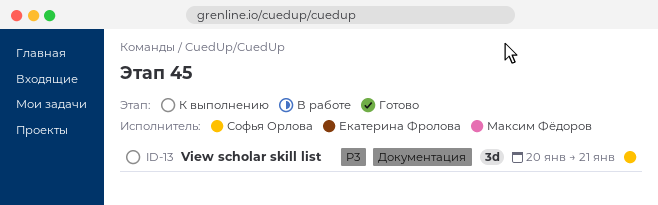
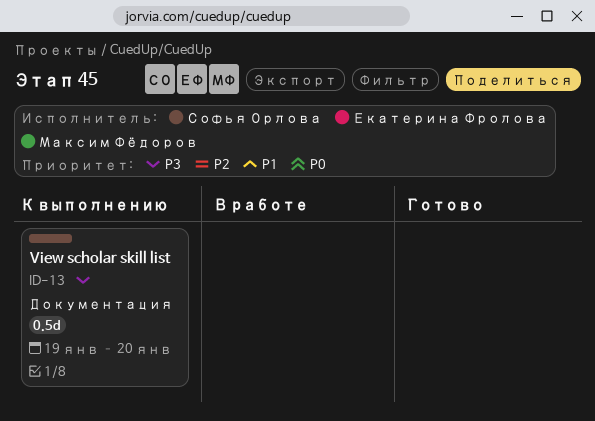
ID-13, estimate: 3d -> 0.5d
ID-13, start: Jan 20 -> Jan 19
ID-13, due: Jan 21 -> Jan 20

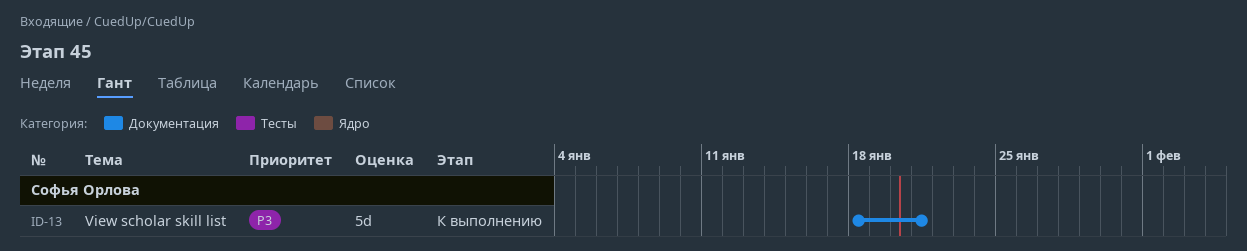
ID-13, estimate: 0.5d -> 5d
ID-13, start: Jan 19 -> Jan 18
ID-13, due: Jan 20 -> Jan 21

